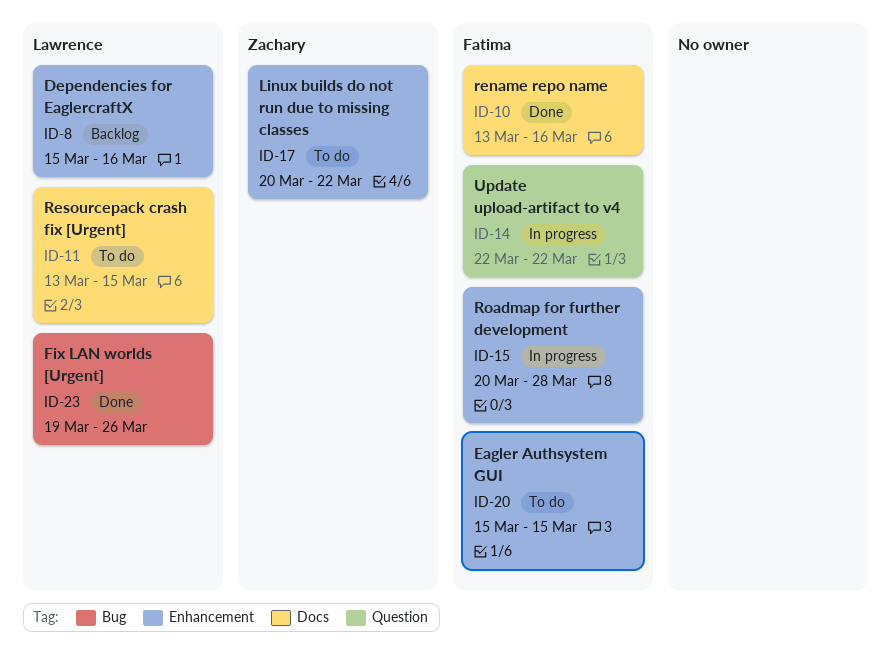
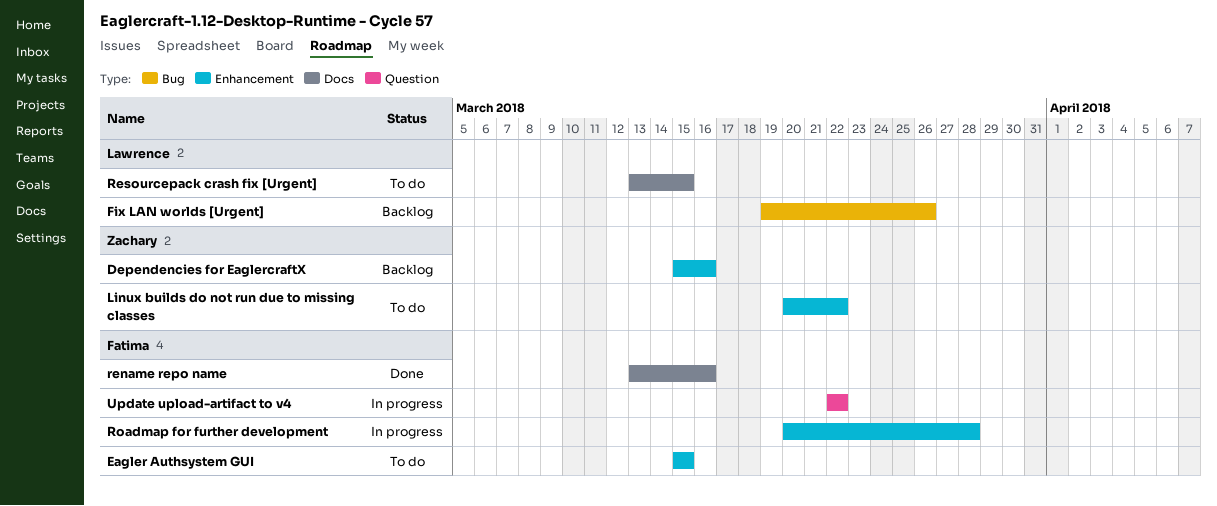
Dependencies for EaglercraftX, owner: Lawrence -> Zachary
Fix LAN worlds [Urgent], status: Done -> Backlog

